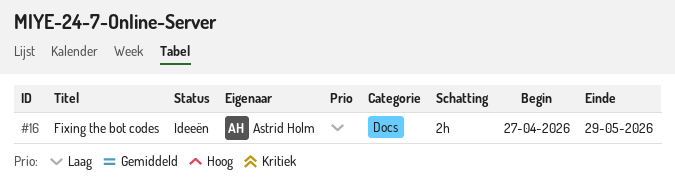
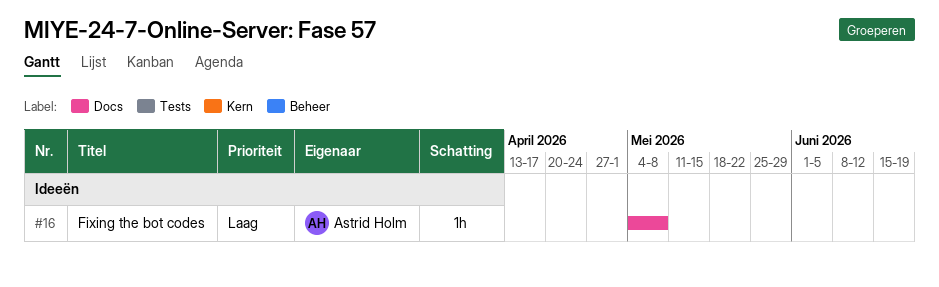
#16, estimate: 2h -> 1h
#16, start: Apr 27 -> May 4
#16, due: May 29 -> May 8

